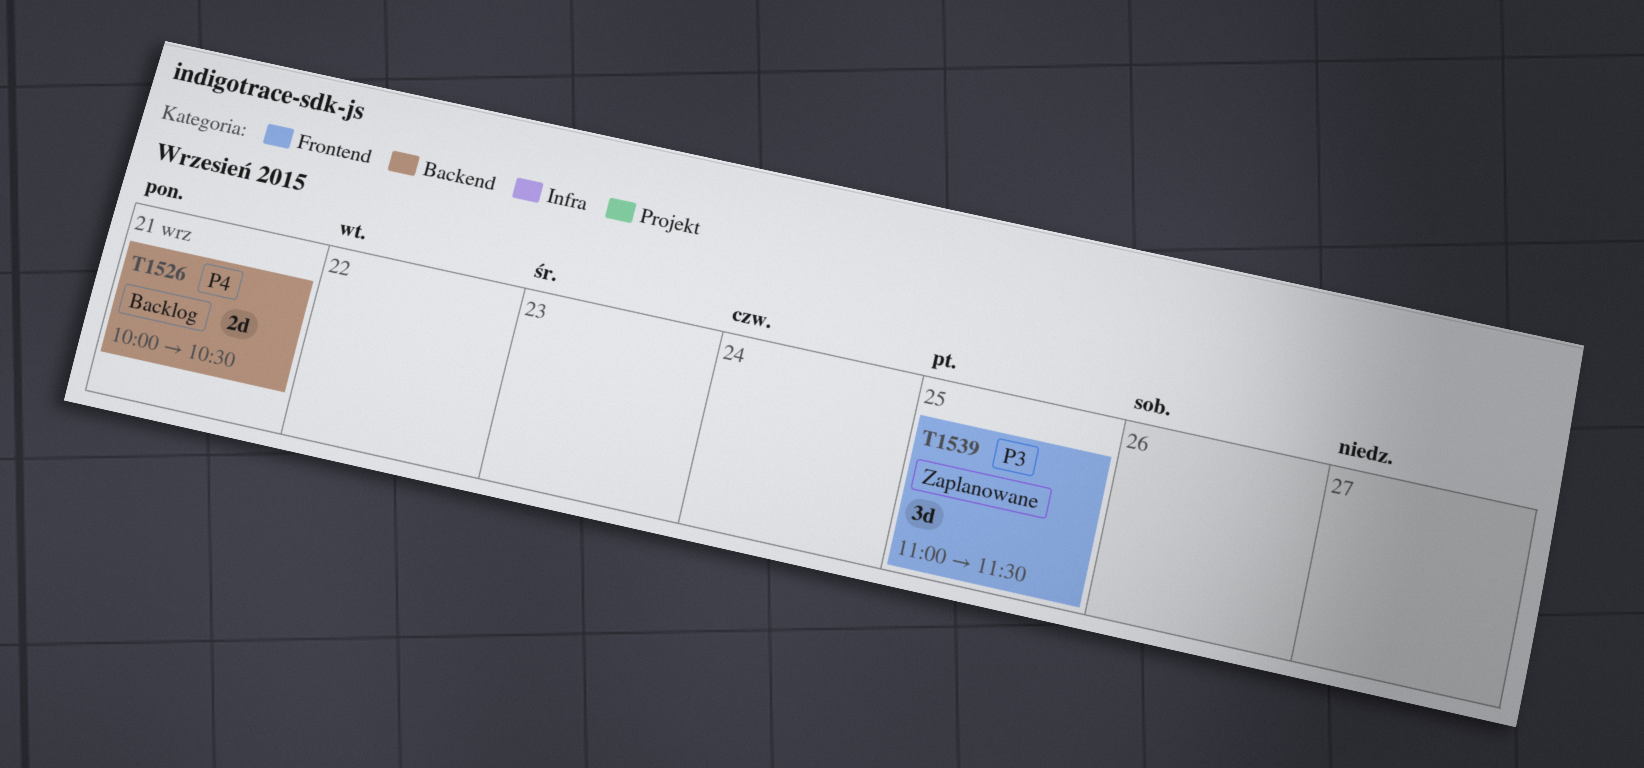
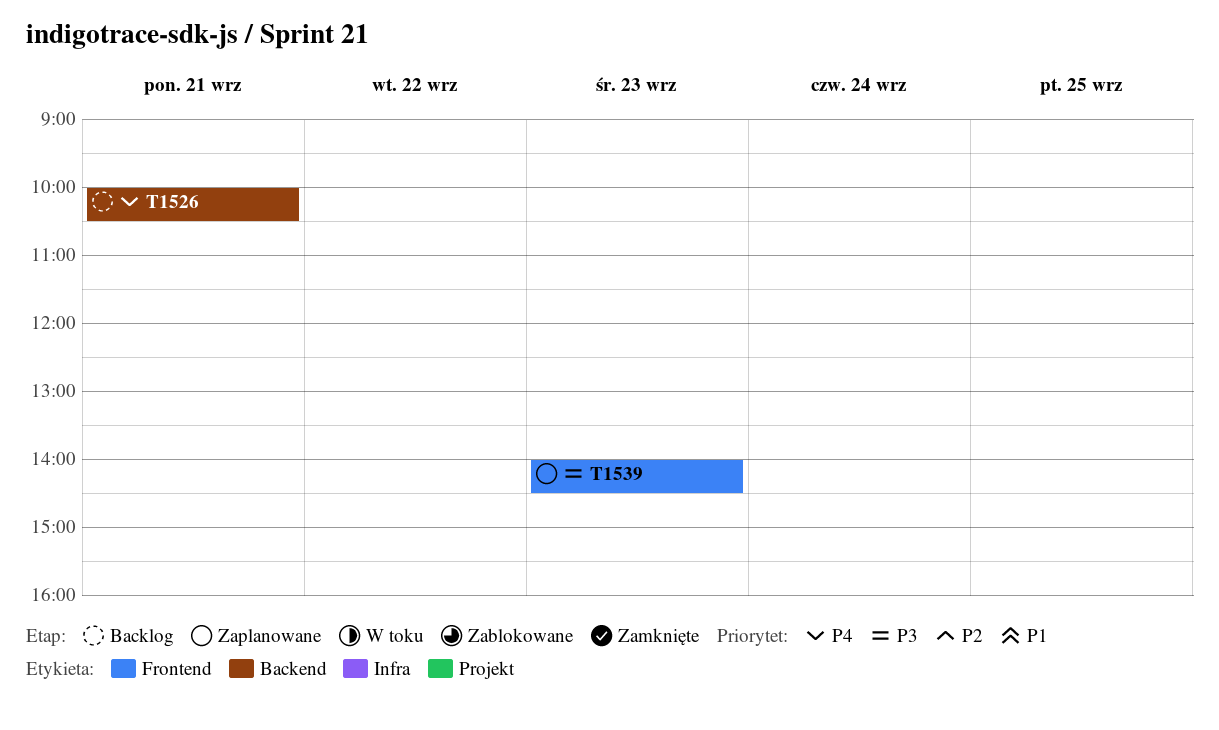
T1539, day: Sep 25 -> Sep 23
T1539, begins: 11:00 -> 14:00
T1539, ends: 11:30 -> 14:30

